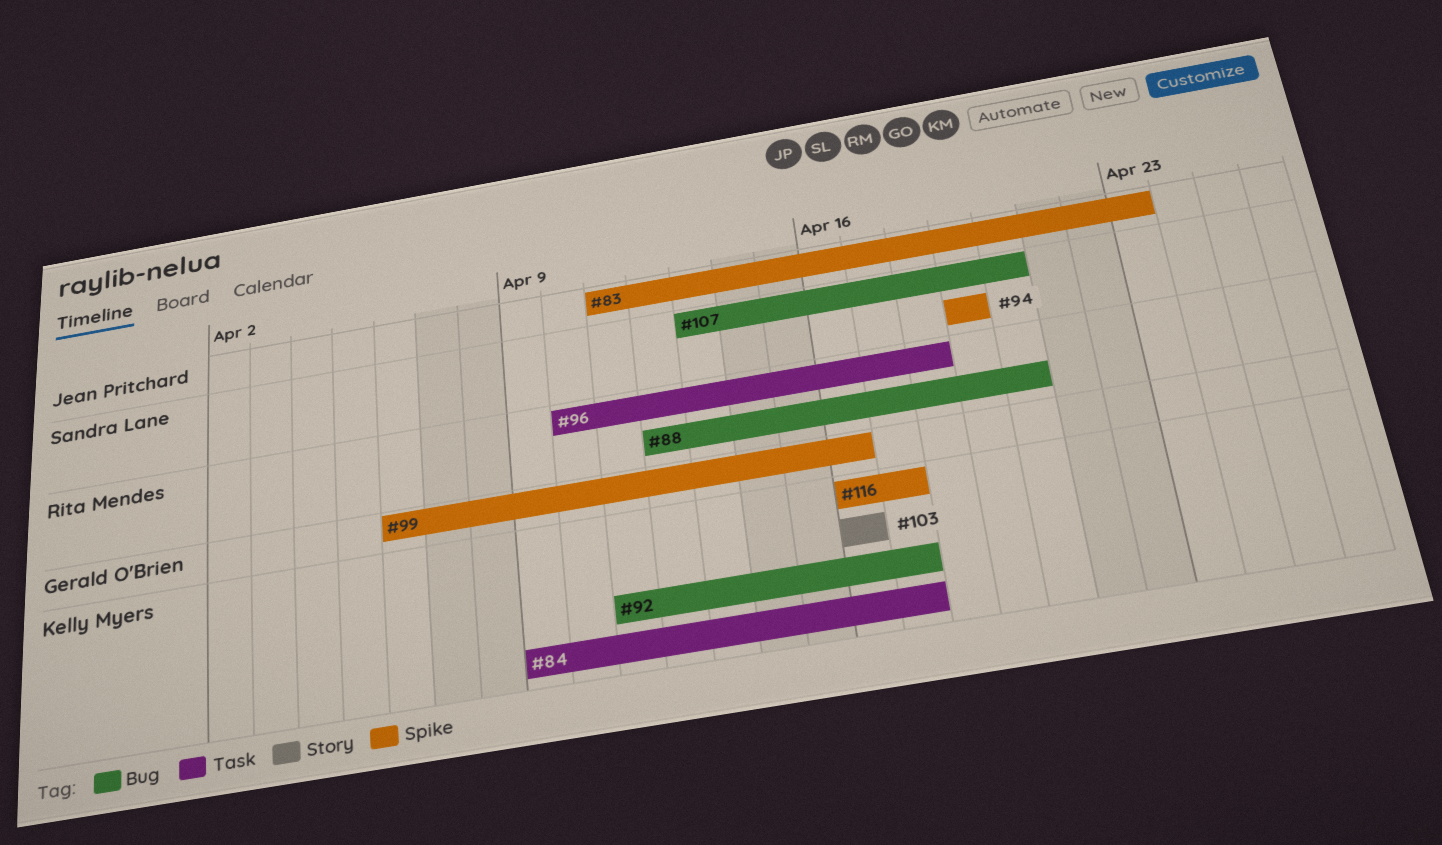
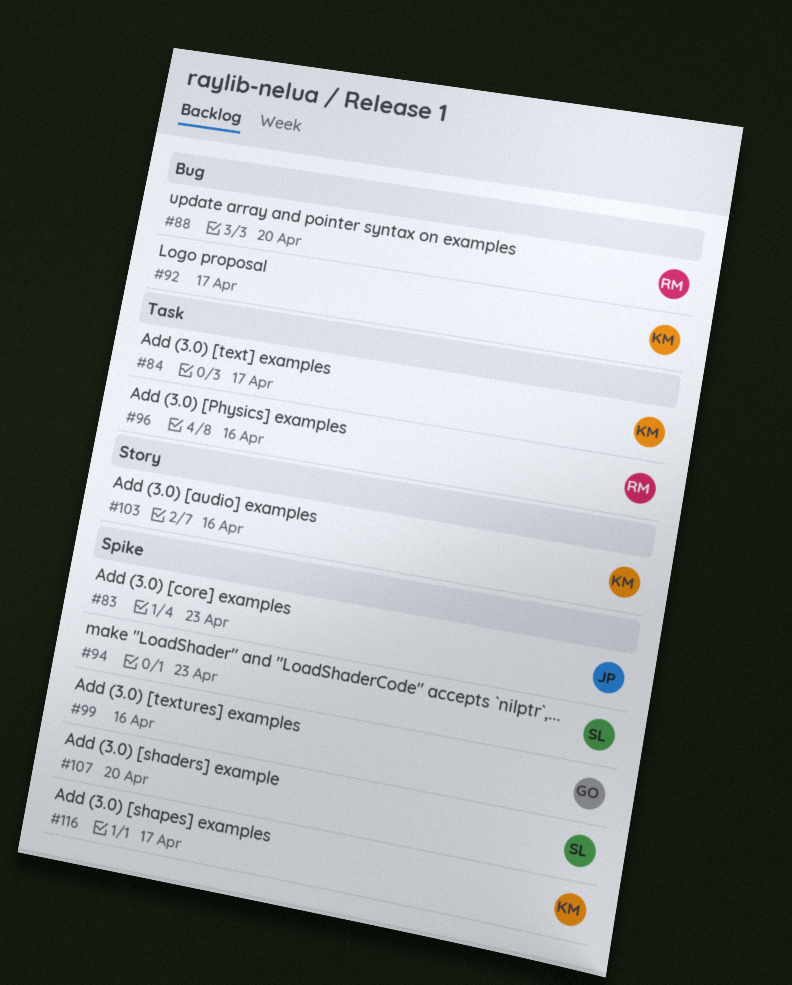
#94, due: Apr 19 -> Apr 23
#96, due: Apr 18 -> Apr 16
#107, label: Bug -> Spike

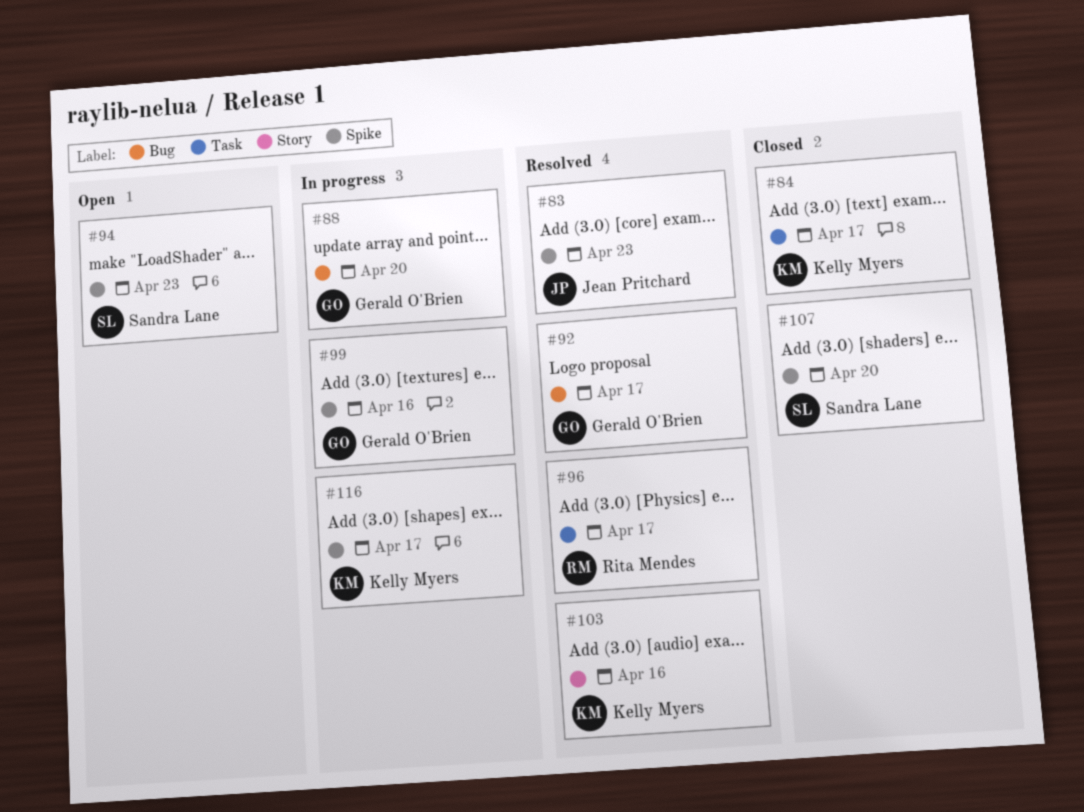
#88, owner: Rita Mendes -> Gerald O'Brien
#92, owner: Kelly Myers -> Gerald O'Brien
#96, due: Apr 16 -> Apr 17

